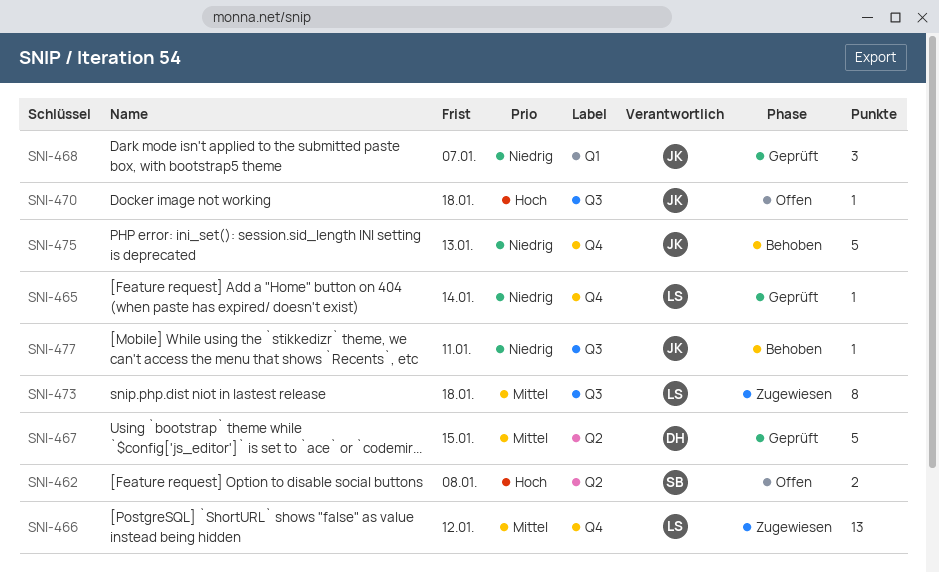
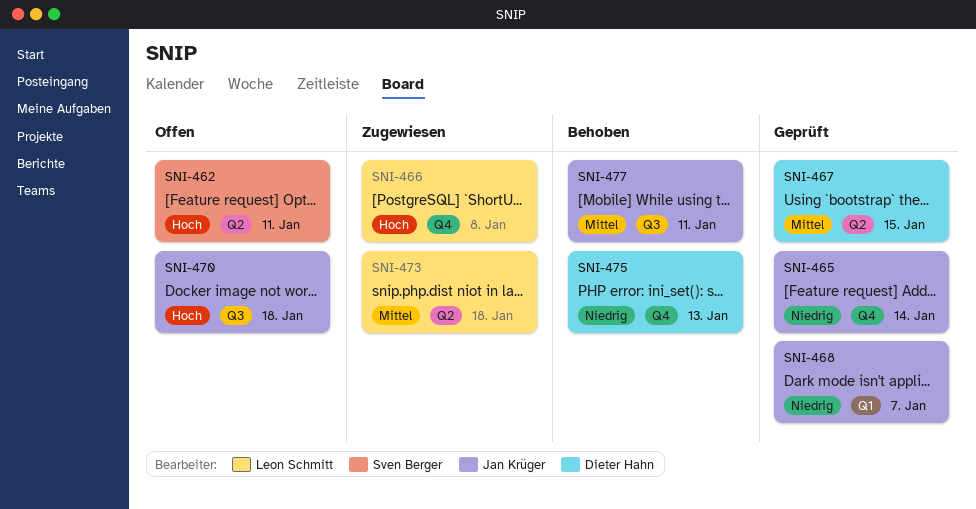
SNI-462, due: Jan 8 -> Jan 11
SNI-465, owner: Leon Schmitt -> Jan Krüger
SNI-466, priority: Mittel -> Hoch
SNI-466, due: Jan 12 -> Jan 8
SNI-473, label: Q3 -> Q2
SNI-475, owner: Jan Krüger -> Dieter Hahn
SNI-477, priority: Niedrig -> Mittel

